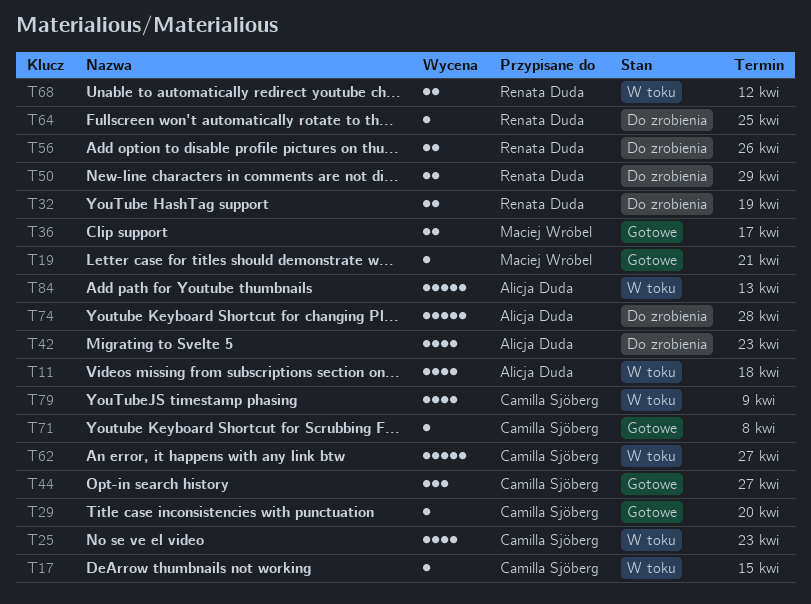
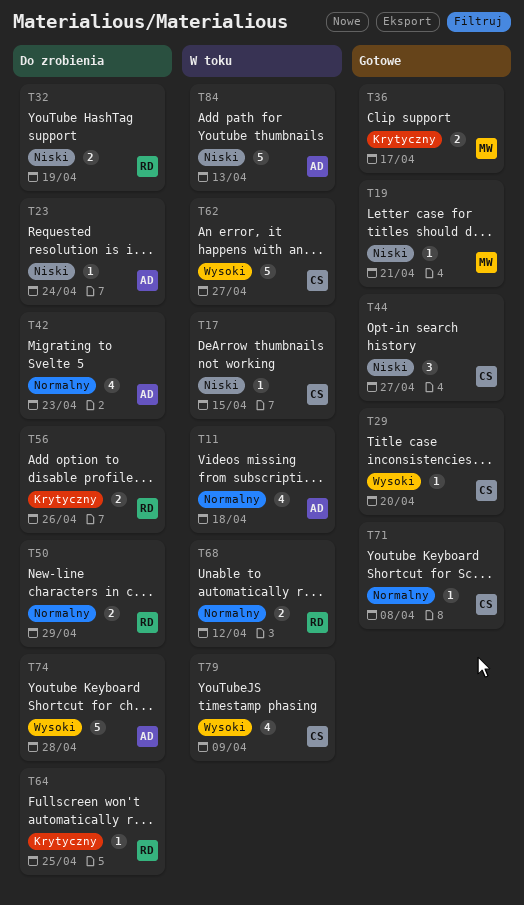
T23: none -> present
T25: present -> none

